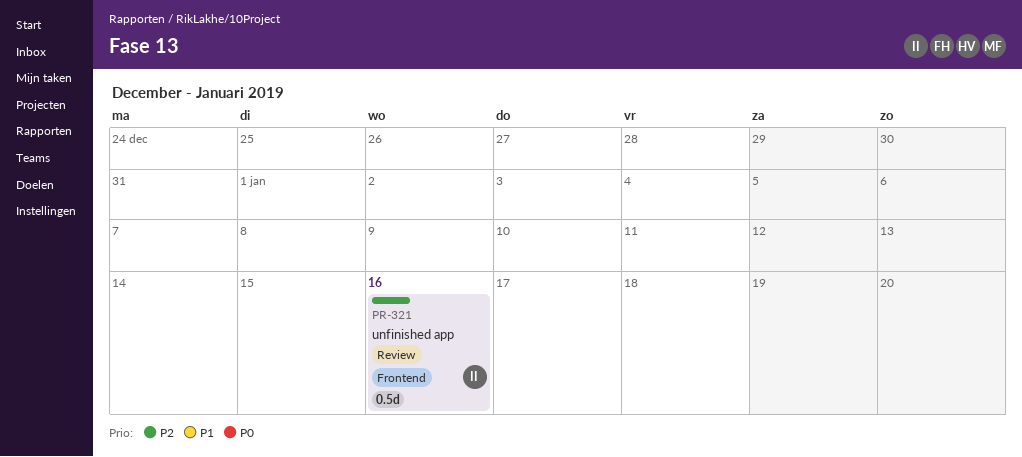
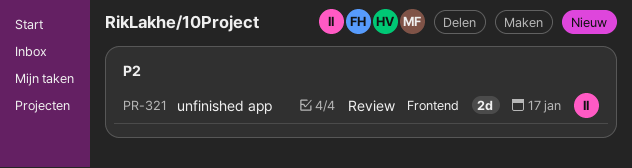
PR-321, estimate: 0.5d -> 2d
PR-321, due: Jan 16 -> Jan 17

